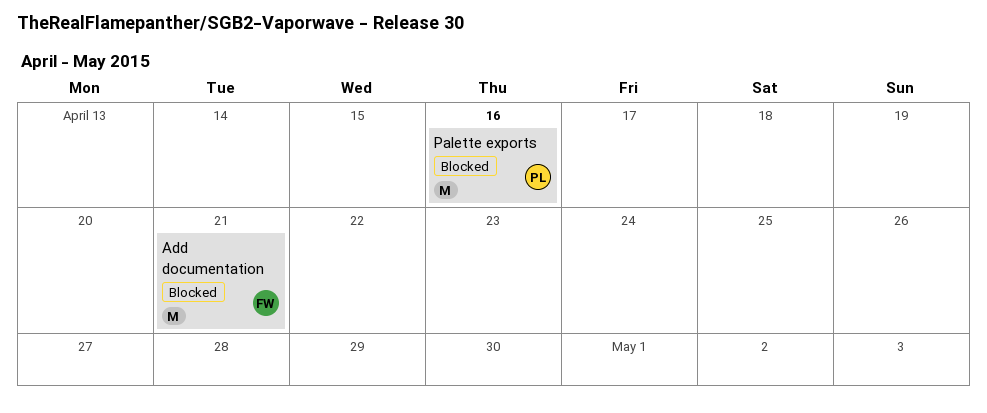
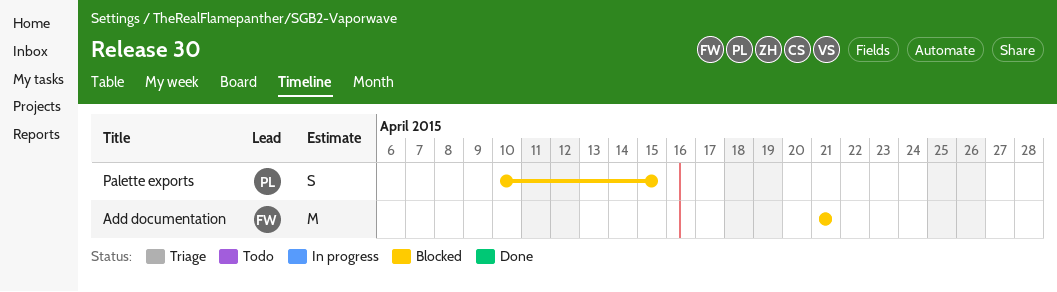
Palette exports, estimate: M -> S
Palette exports, due: Apr 16 -> Apr 15

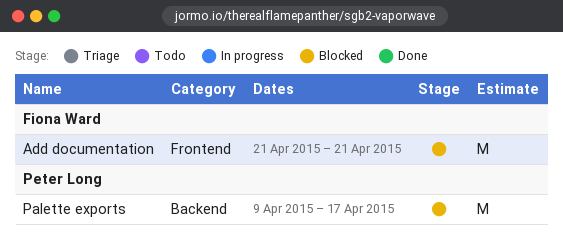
Palette exports, estimate: S -> M
Palette exports, start: Apr 10 -> Apr 9
Palette exports, due: Apr 15 -> Apr 17

